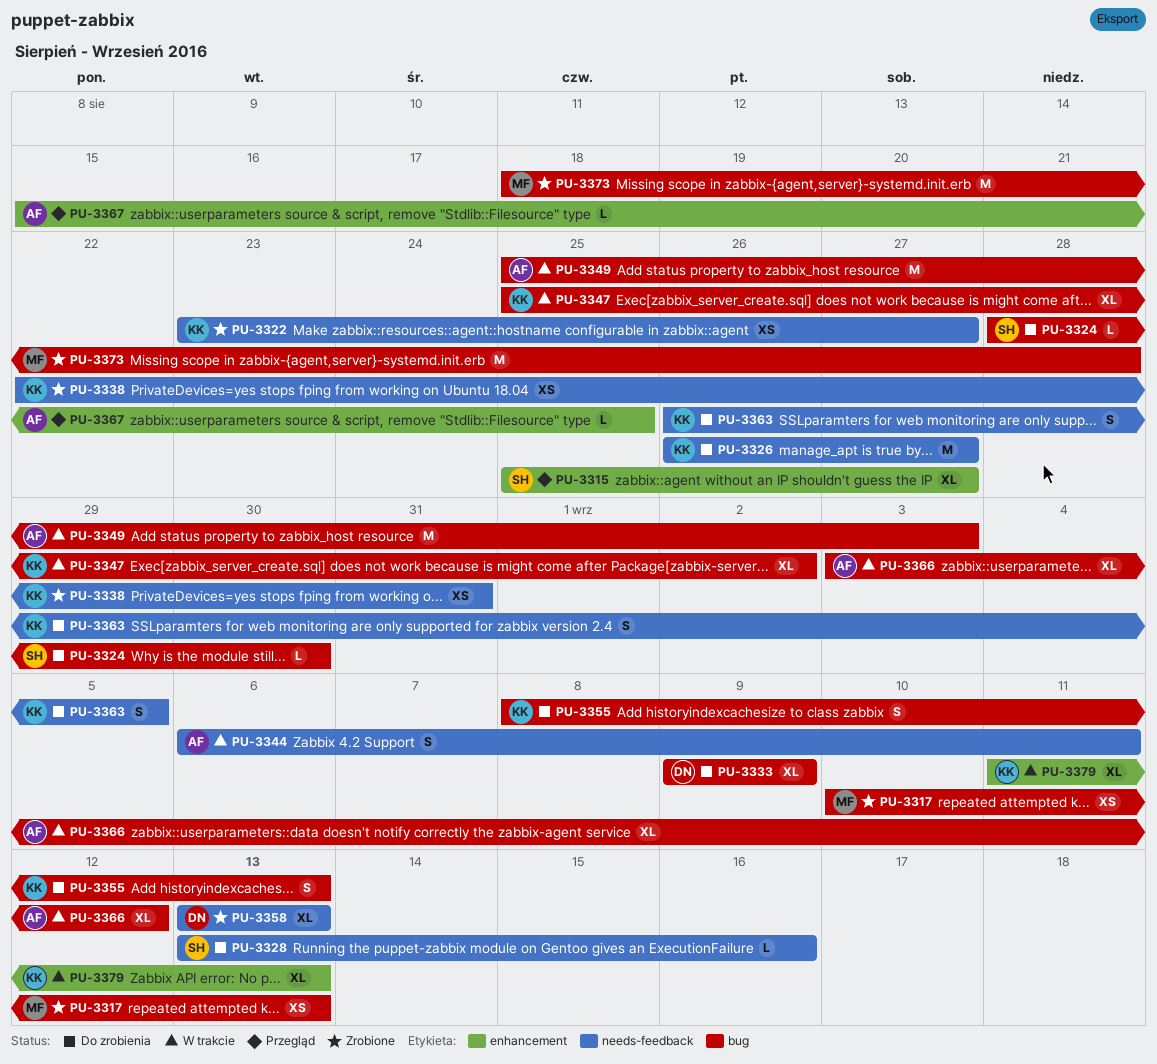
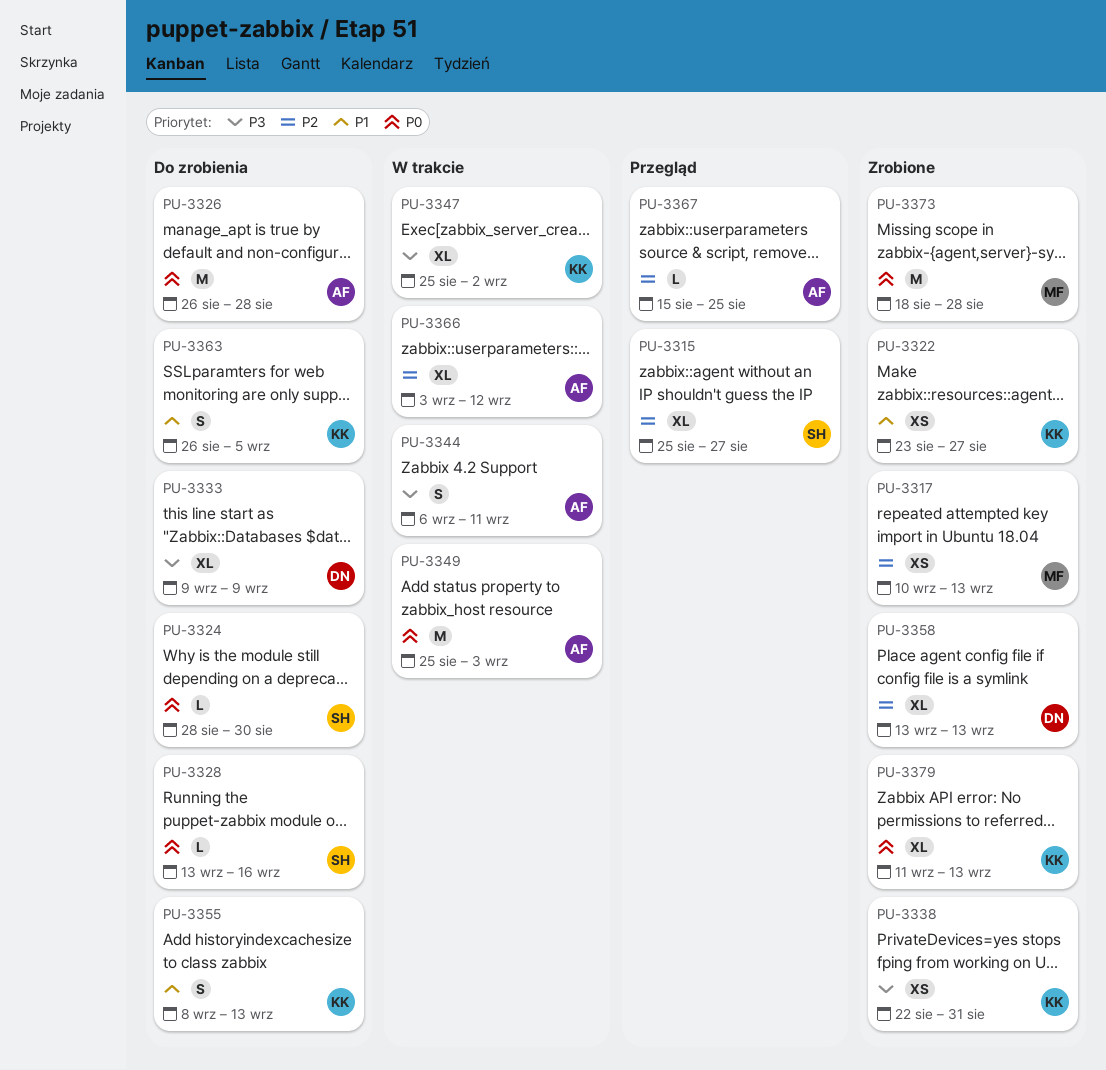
PU-3326, owner: KK -> AF
PU-3326, due: Aug 27 -> Aug 28
PU-3379, status: W trakcie -> Zrobione

